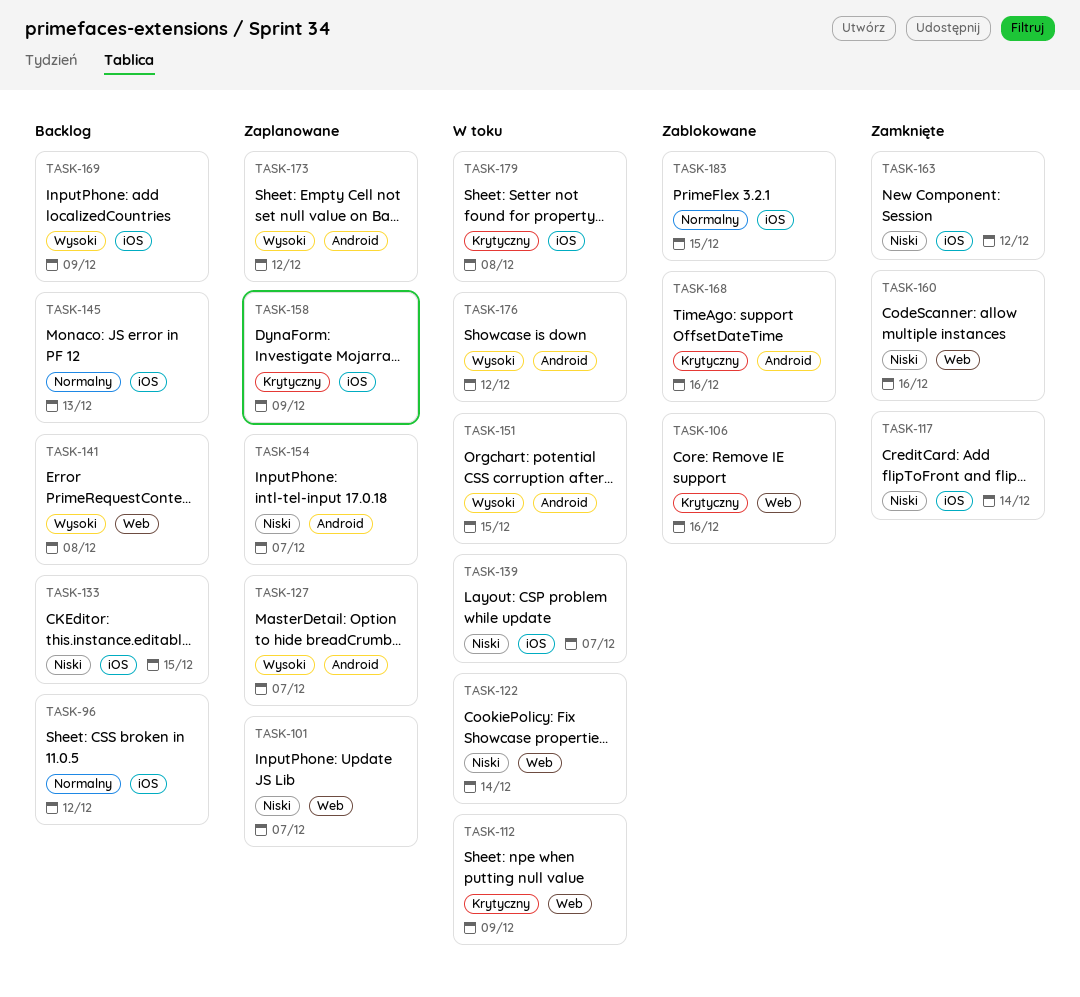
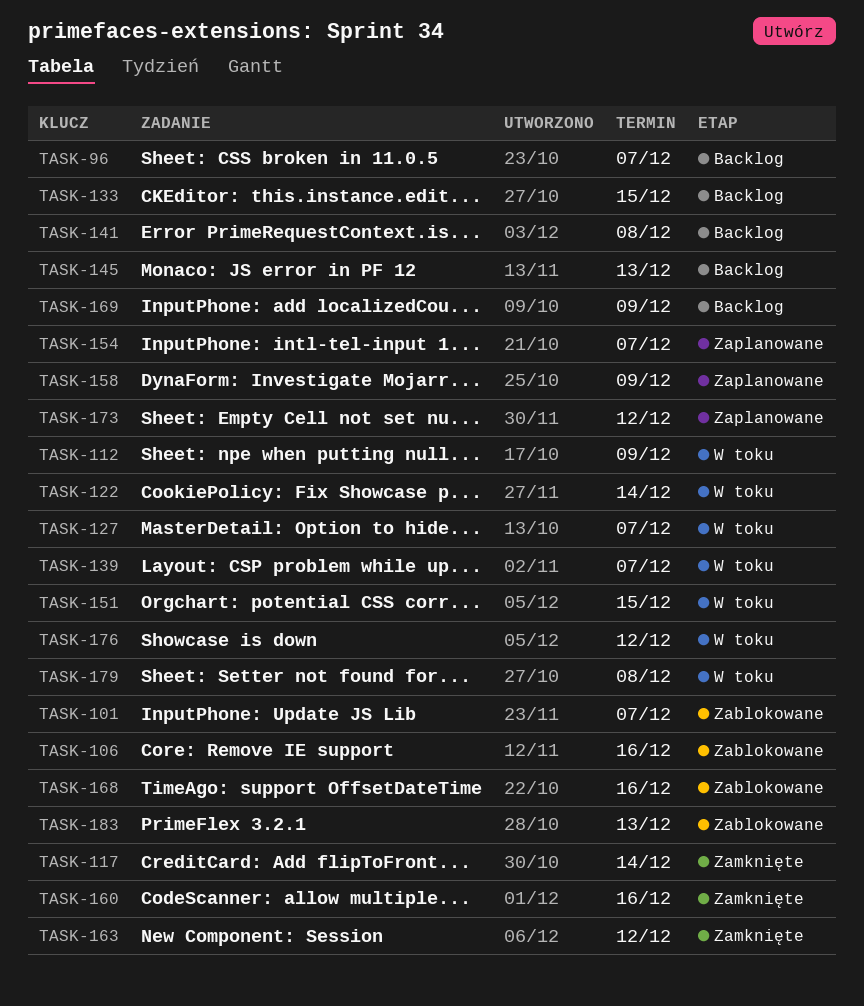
TASK-96, due: Dec 12 -> Dec 7
TASK-101, status: Zaplanowane -> Zablokowane
TASK-127, status: Zaplanowane -> W toku
TASK-183, due: Dec 15 -> Dec 13

